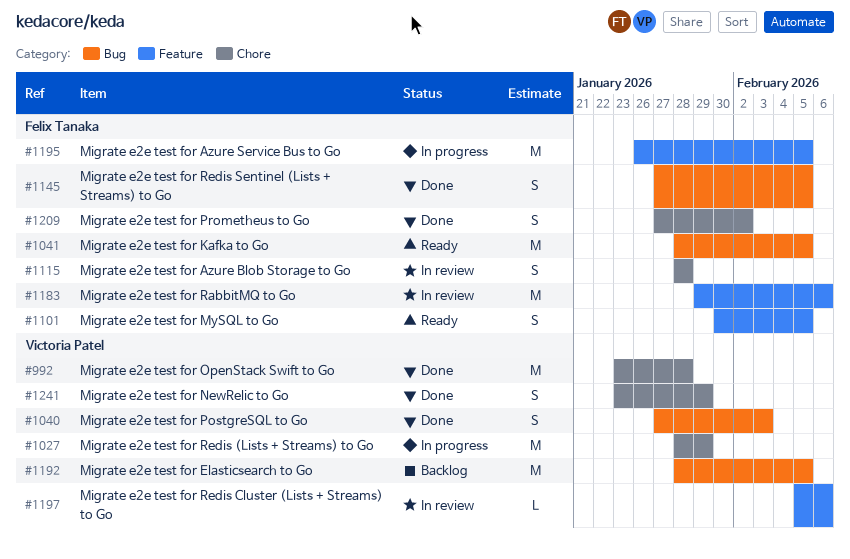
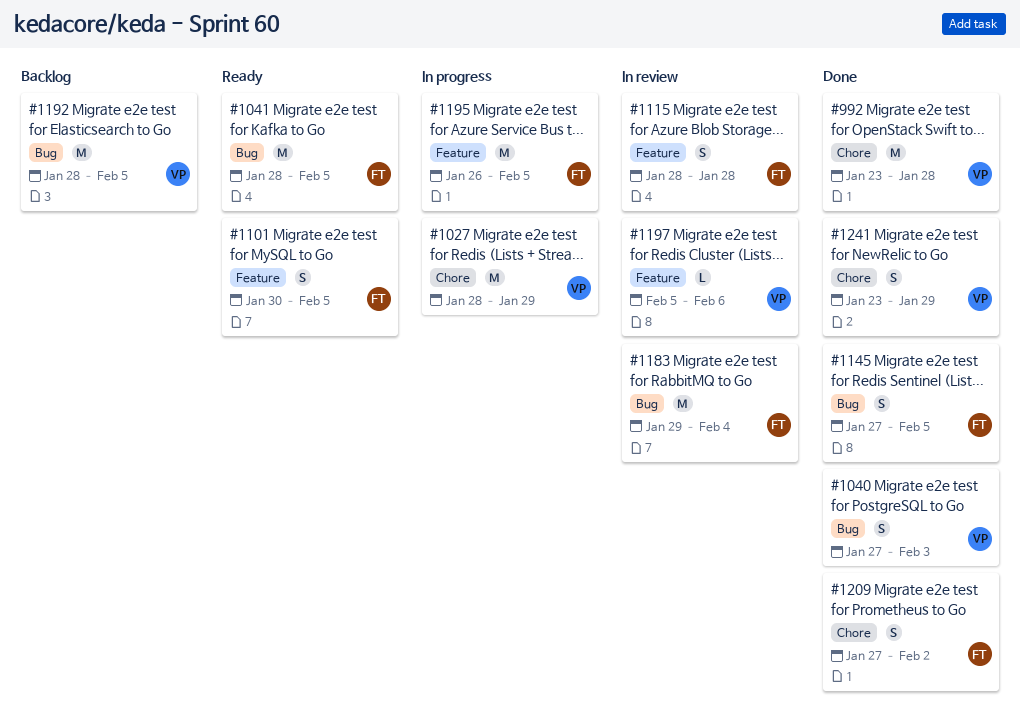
#1115, label: Chore -> Feature
#1183, label: Feature -> Bug
#1183, due: Feb 6 -> Feb 4

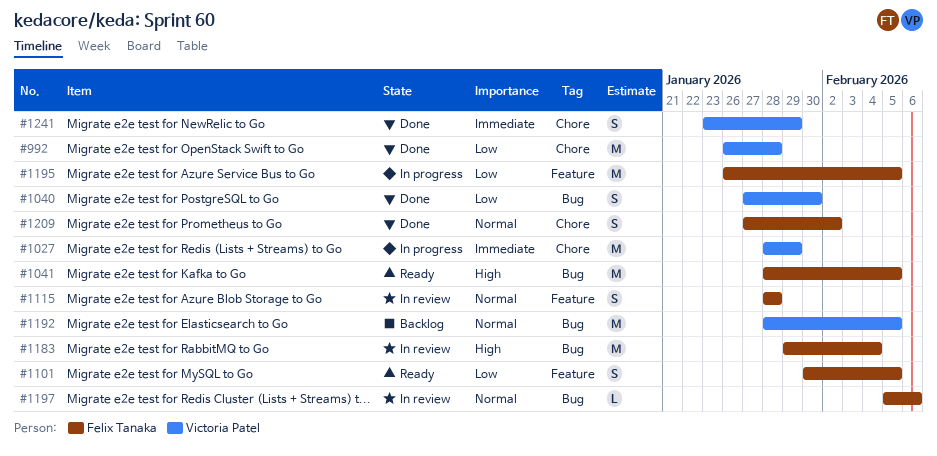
#992, start: Jan 23 -> Jan 26
#1040, due: Feb 3 -> Jan 30
#1145: present -> none
#1197, owner: Victoria Patel -> Felix Tanaka
#1197, label: Feature -> Bug

